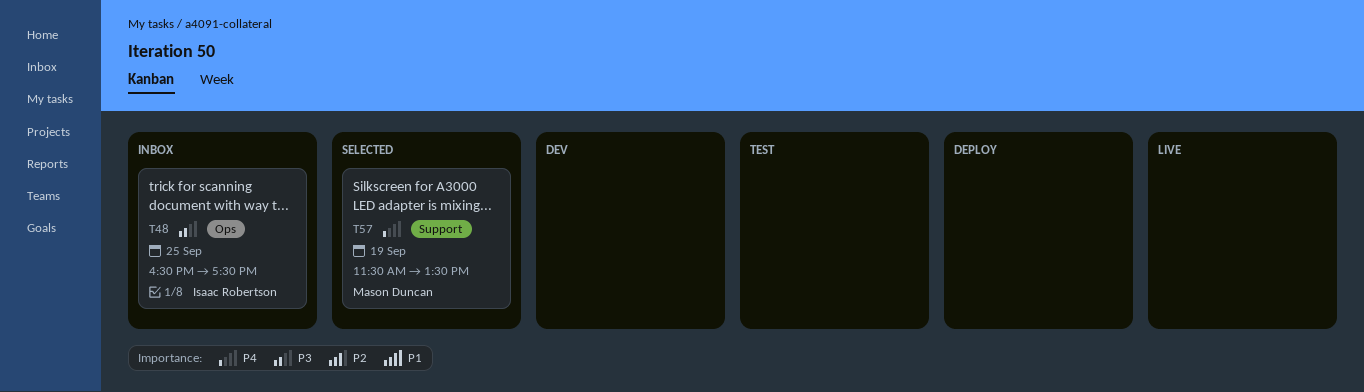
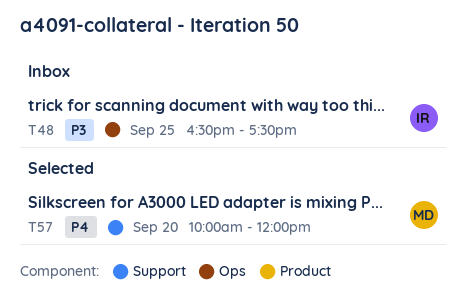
T57, day: Sep 19 -> Sep 20
T57, begins: 11:30 -> 10:00
T57, ends: 13:30 -> 12:00

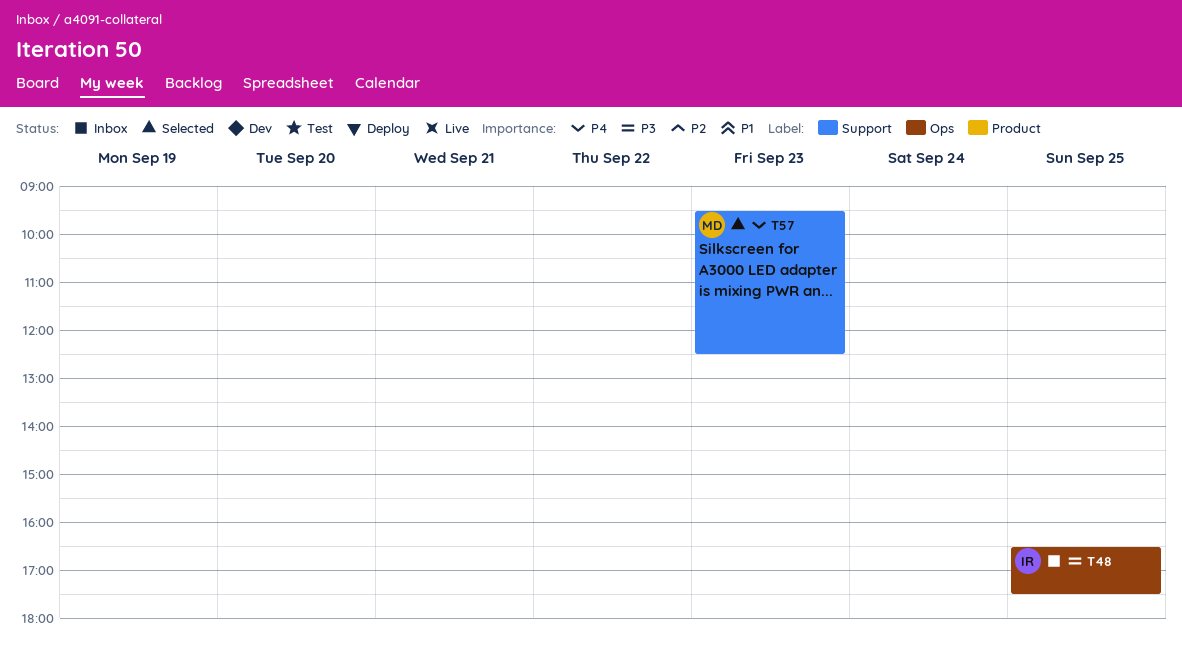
T57, day: Sep 20 -> Sep 23
T57, begins: 10:00 -> 09:30
T57, ends: 12:00 -> 12:30

